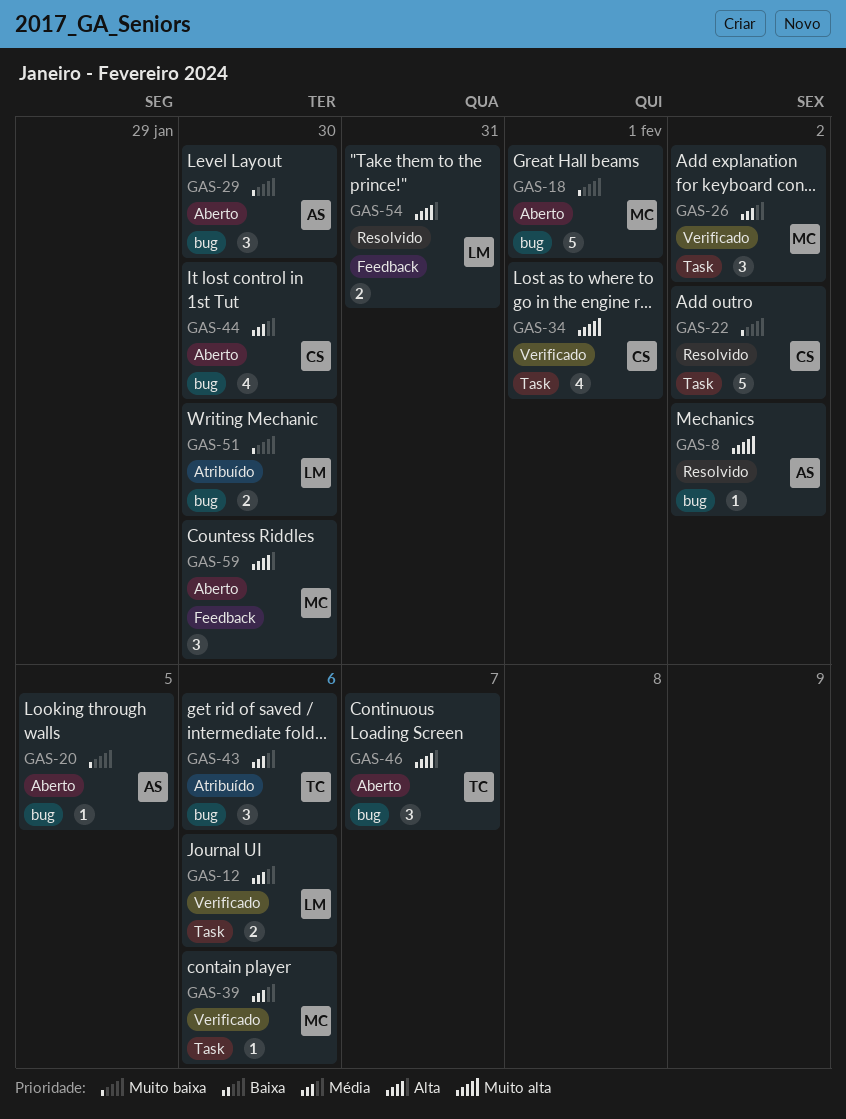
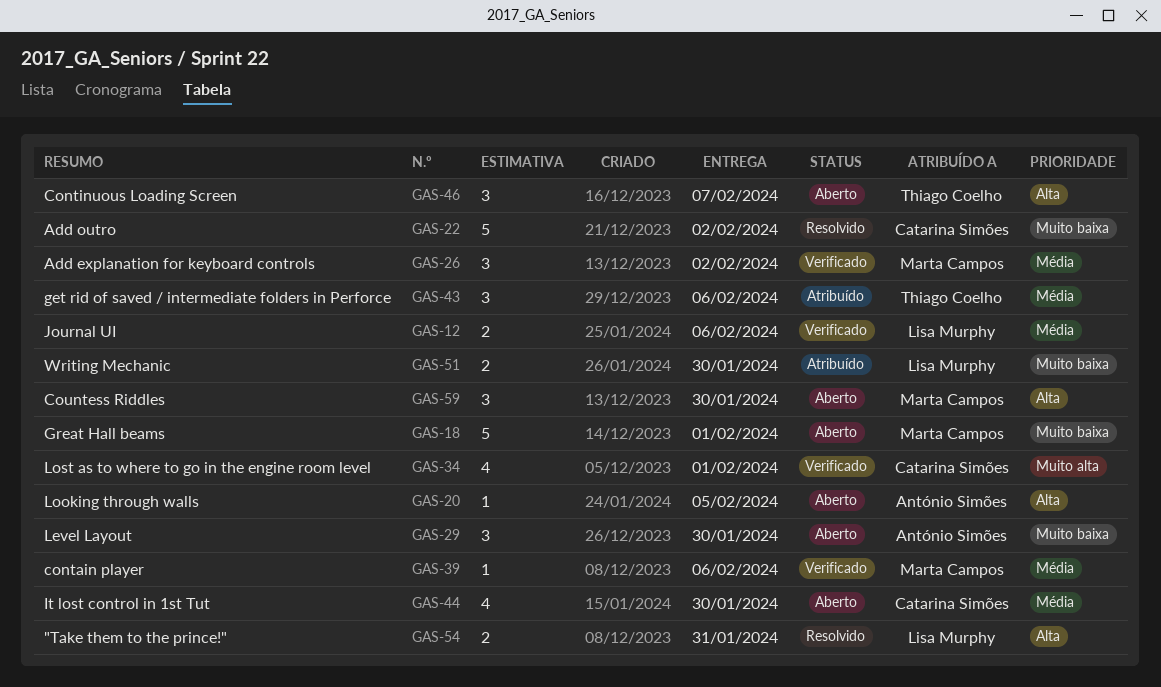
GAS-8: present -> none
GAS-20, priority: Muito baixa -> Alta

